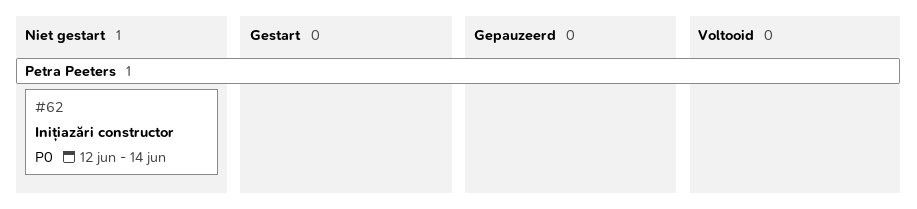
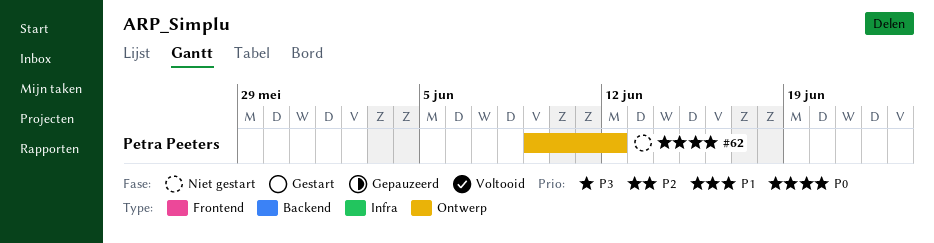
#62, start: Jun 12 -> Jun 9
#62, due: Jun 14 -> Jun 12

